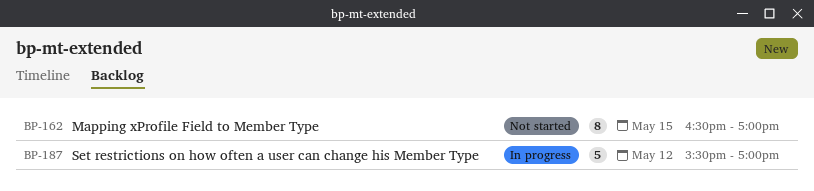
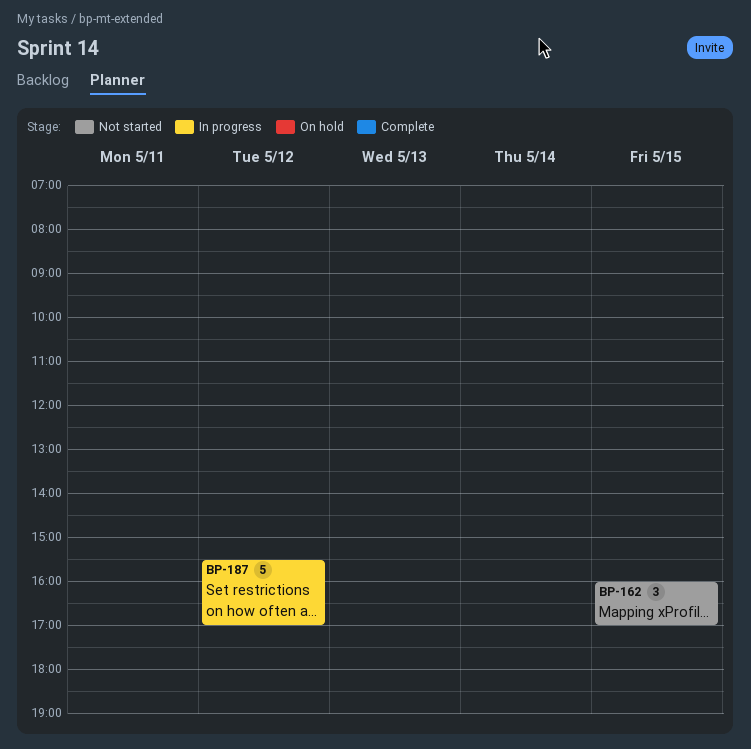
BP-162, estimate: 8 -> 3
BP-162, begins: 16:30 -> 16:00

